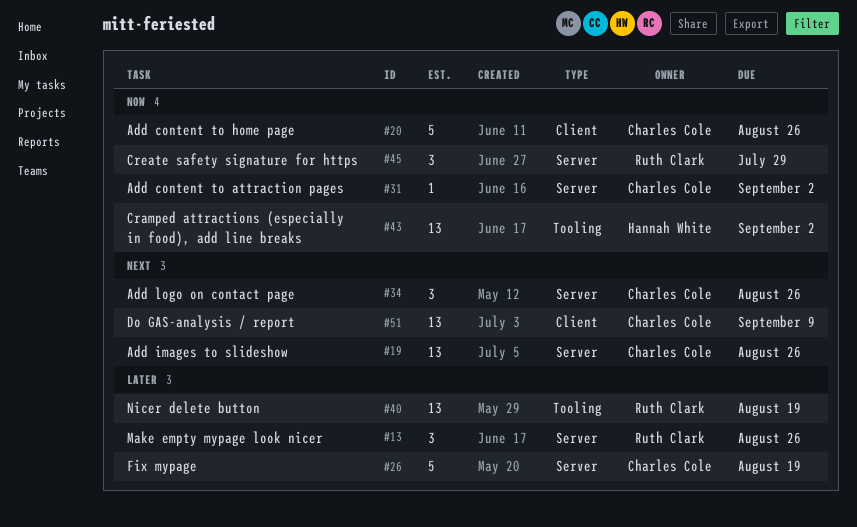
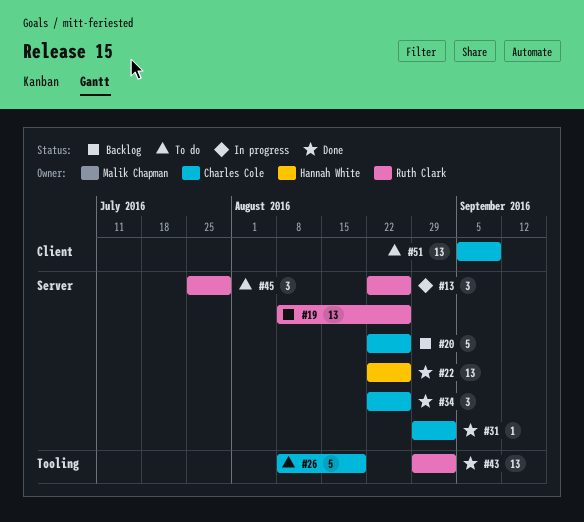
#19, owner: Charles Cole -> Ruth Clark
#20, label: Client -> Server
#22: none -> present
#26, label: Server -> Tooling
#40: present -> none
#43, owner: Hannah White -> Ruth Clark

